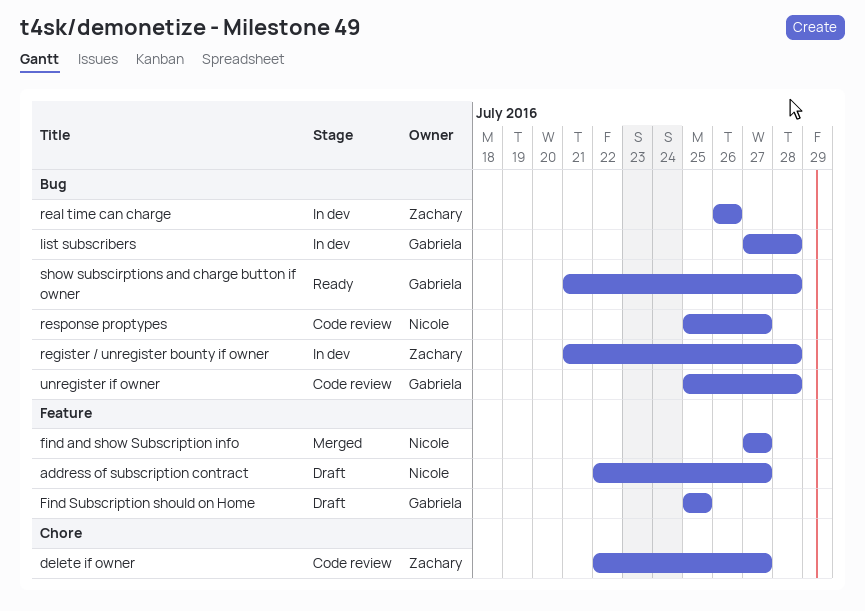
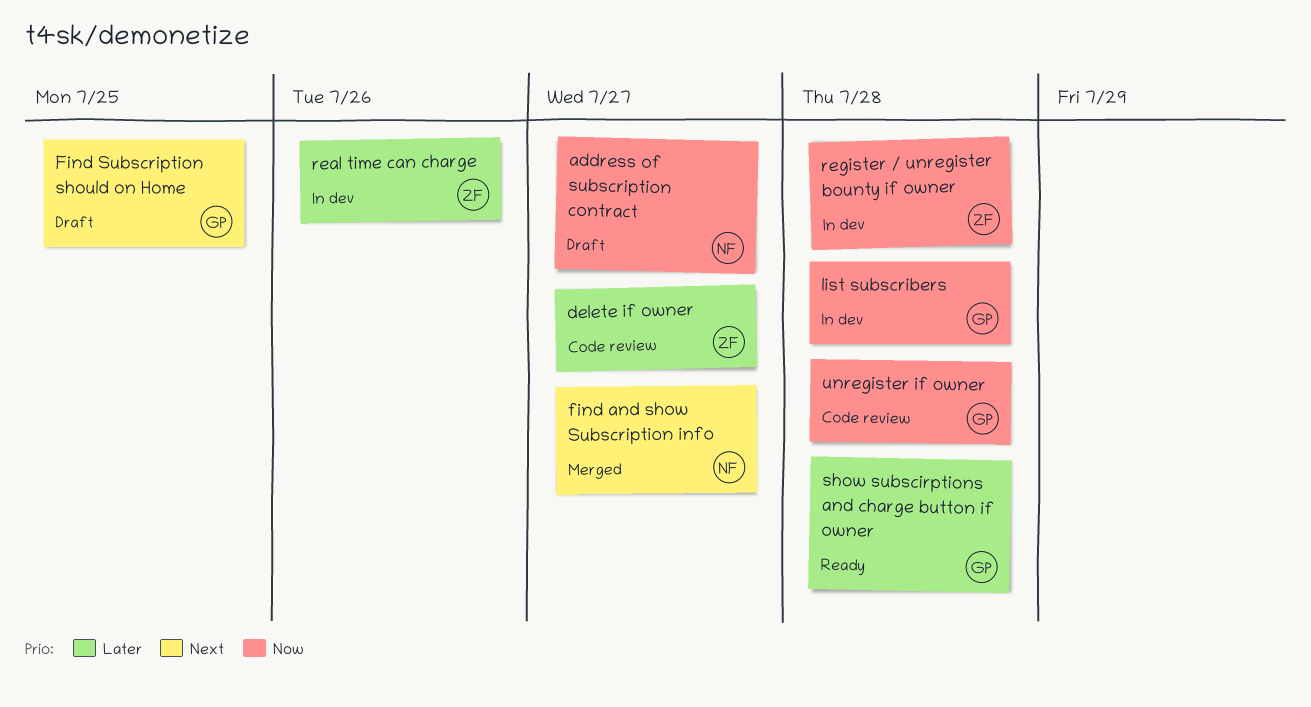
response proptypes: present -> none

